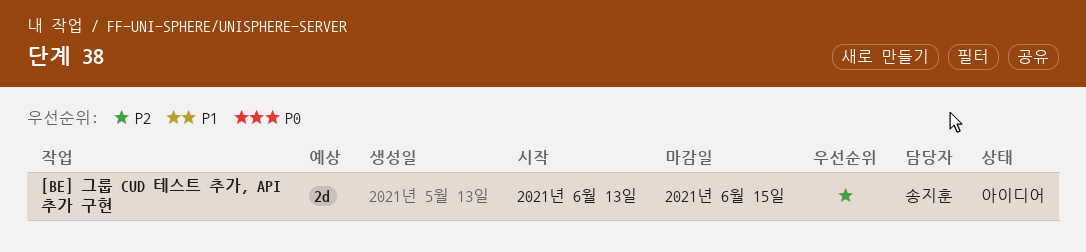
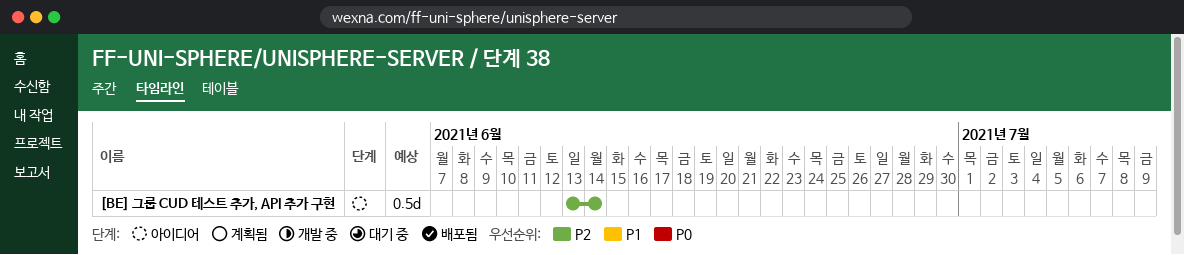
[BE] 그룹 CUD 테스트 추가, API 추가 구현, estimate: 2d -> 0.5d
[BE] 그룹 CUD 테스트 추가, API 추가 구현, due: Jun 15 -> Jun 14

